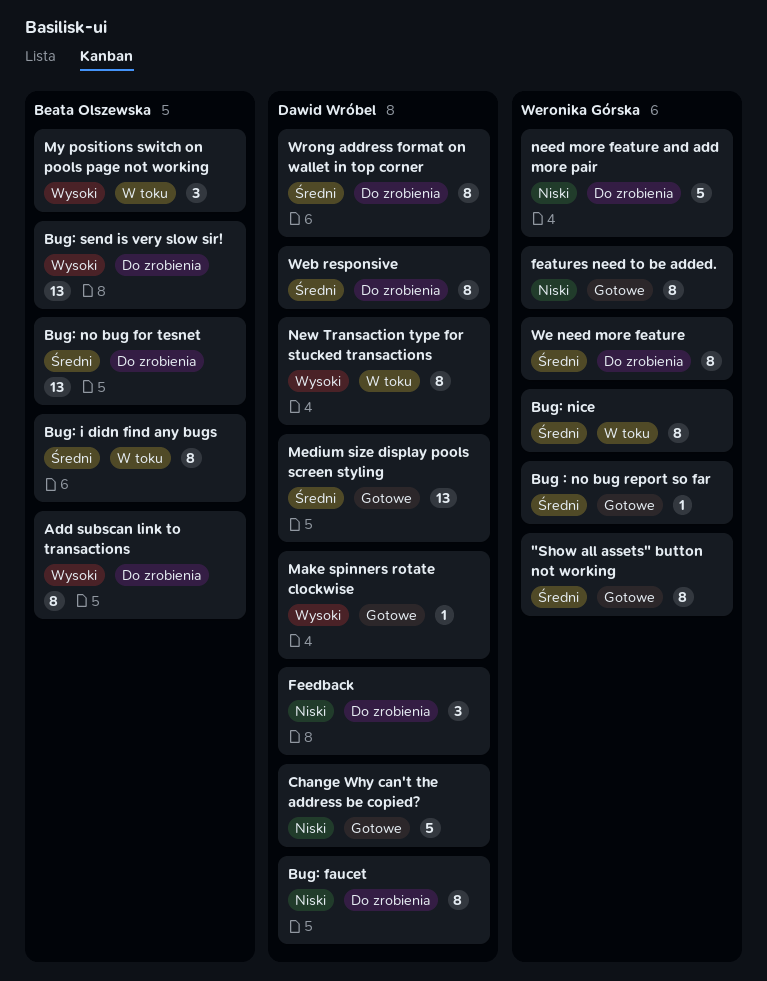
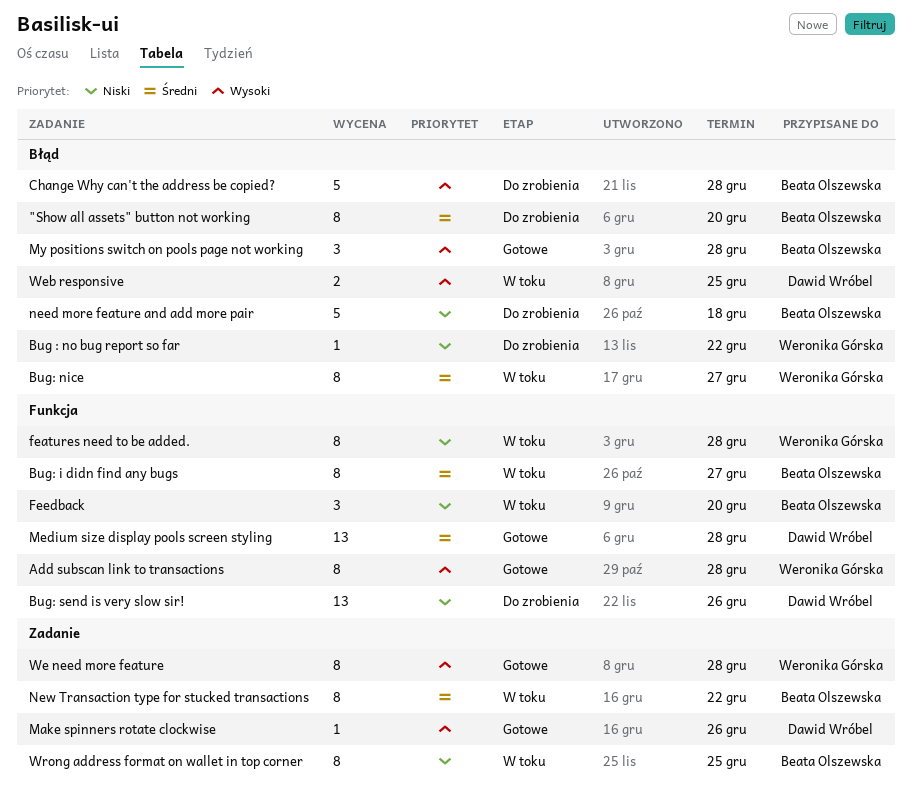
"Show all assets" button not working, status: Gotowe -> Do zrobienia
"Show all assets" button not working, owner: Weronika Górska -> Beata Olszewska
Add subscan link to transactions, status: Do zrobienia -> Gotowe
Add subscan link to transactions, owner: Beata Olszewska -> Weronika Górska
Bug : no bug report so far, status: Gotowe -> Do zrobienia
Bug : no bug report so far, priority: Średni -> Niski
Bug: faucet: present -> none
Bug: no bug for tesnet: present -> none
Bug: send is very slow sir!, owner: Beata Olszewska -> Dawid Wróbel
Bug: send is very slow sir!, priority: Wysoki -> Niski
Change Why can't the address be copied?, status: Gotowe -> Do zrobienia
Change Why can't the address be copied?, owner: Dawid Wróbel -> Beata Olszewska
Change Why can't the address be copied?, priority: Niski -> Wysoki
features need to be added., status: Gotowe -> W toku
Feedback, status: Do zrobienia -> W toku
Feedback, owner: Dawid Wróbel -> Beata Olszewska
My positions switch on pools page not working, status: W toku -> Gotowe
need more feature and add more pair, owner: Weronika Górska -> Beata Olszewska
New Transaction type for stucked transactions, owner: Dawid Wróbel -> Beata Olszewska
New Transaction type for stucked transactions, priority: Wysoki -> Średni
We need more feature, status: Do zrobienia -> Gotowe
We need more feature, priority: Średni -> Wysoki
Web responsive, status: Do zrobienia -> W toku
Web responsive, priority: Średni -> Wysoki
Web responsive, estimate: 8 -> 2
Wrong address format on wallet in top corner, status: Do zrobienia -> W toku
Wrong address format on wallet in top corner, owner: Dawid Wróbel -> Beata Olszewska
Wrong address format on wallet in top corner, priority: Średni -> Niski

